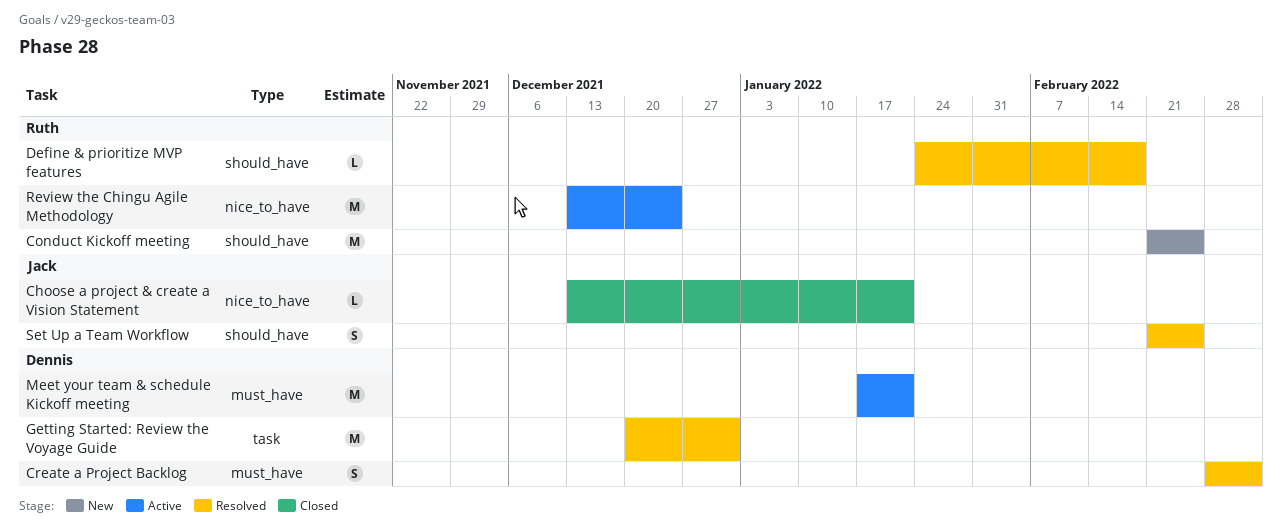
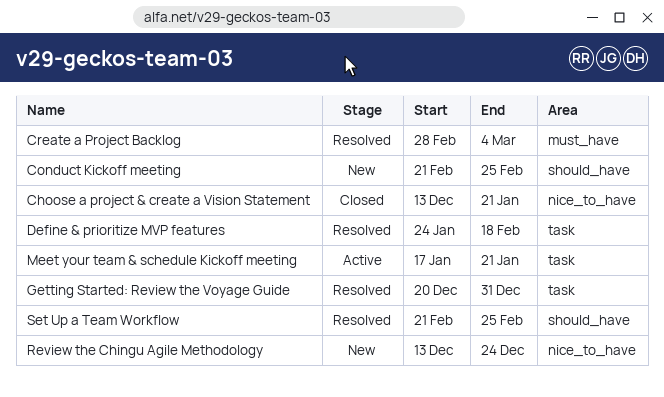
Define & prioritize MVP features, label: should_have -> task
Meet your team & schedule Kickoff meeting, label: must_have -> task
Review the Chingu Agile Methodology, status: Active -> New

